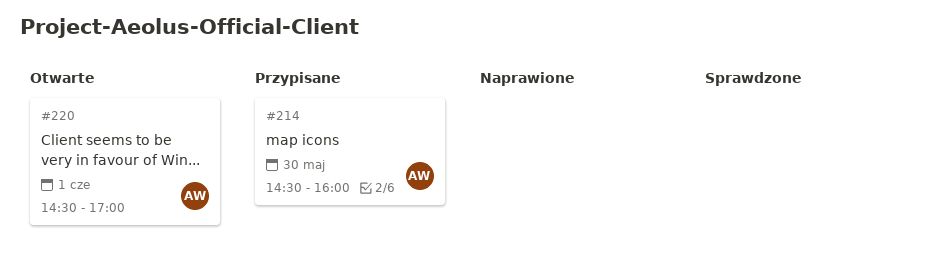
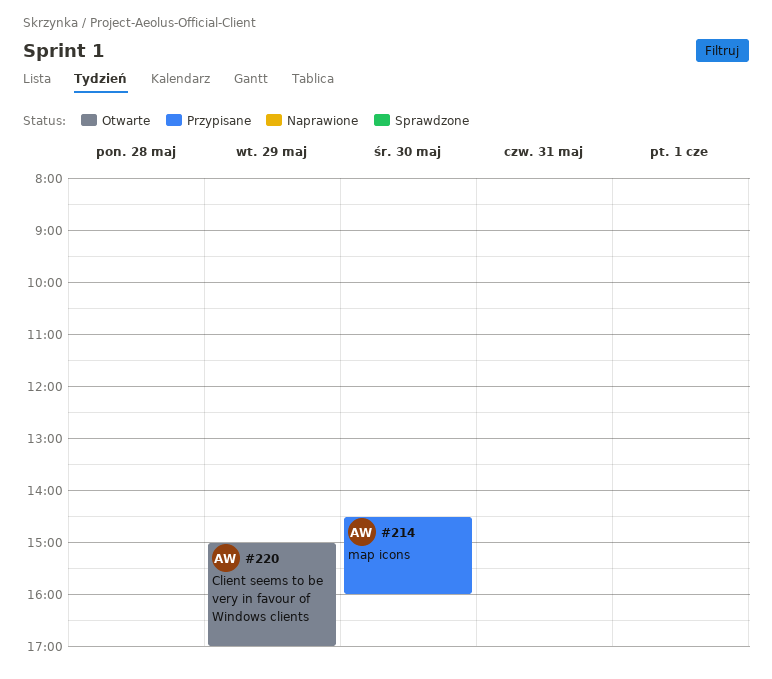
#220, day: Jun 1 -> May 29
#220, begins: 14:30 -> 15:00

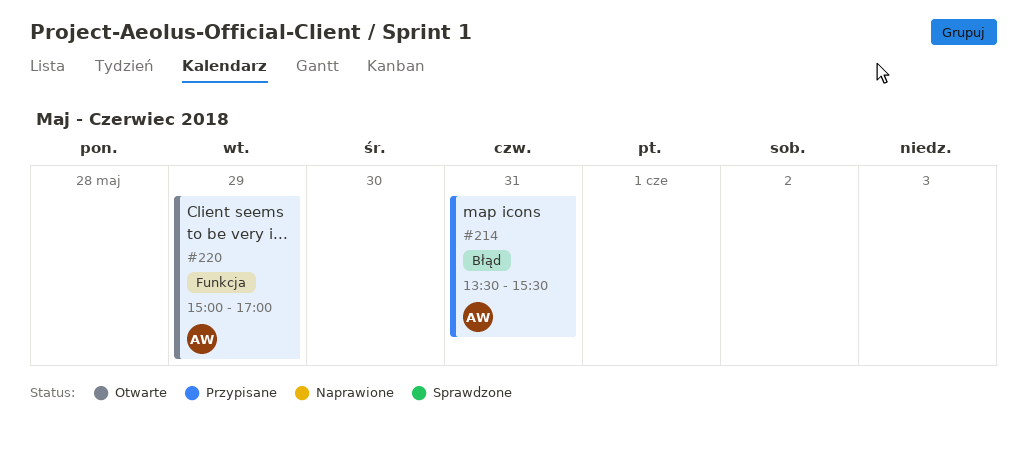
#214, day: May 30 -> May 31
#214, begins: 14:30 -> 13:30
#214, ends: 16:00 -> 15:30

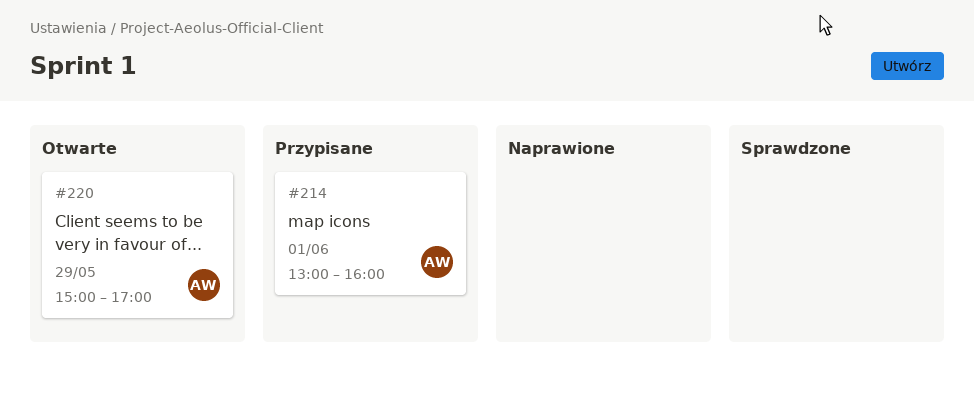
#214, day: May 31 -> Jun 1
#214, begins: 13:30 -> 13:00
#214, ends: 15:30 -> 16:00

